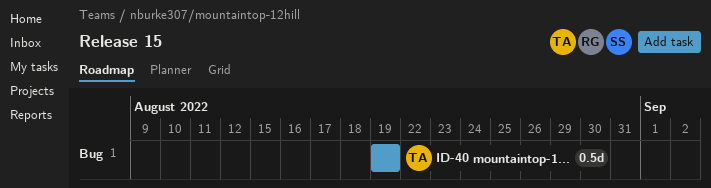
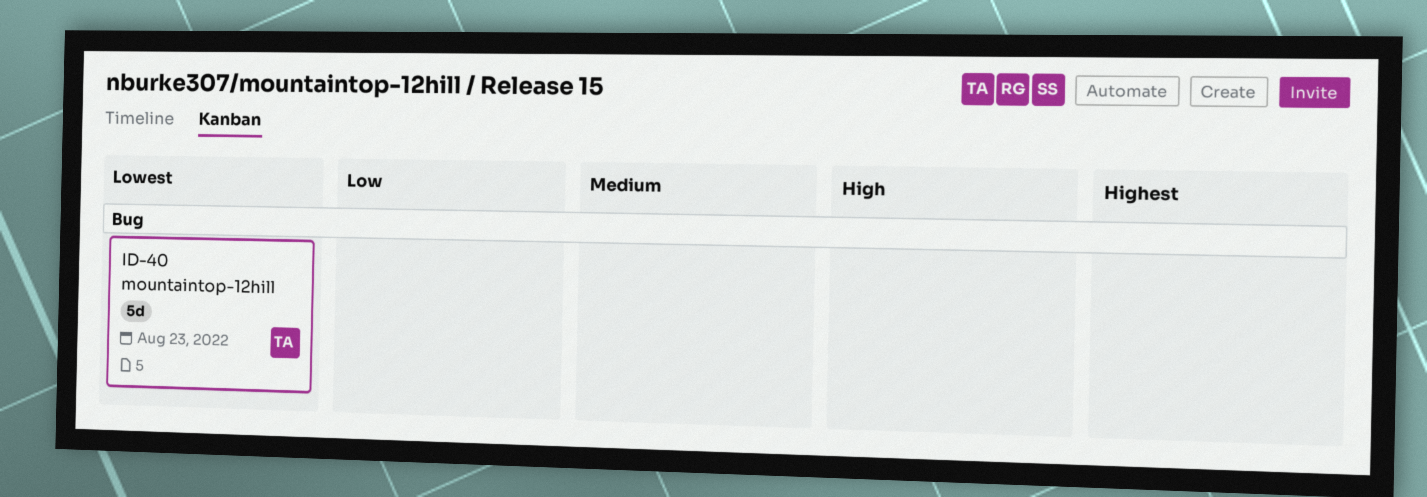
ID-40, estimate: 0.5d -> 5d
ID-40, due: Aug 19 -> Aug 23

